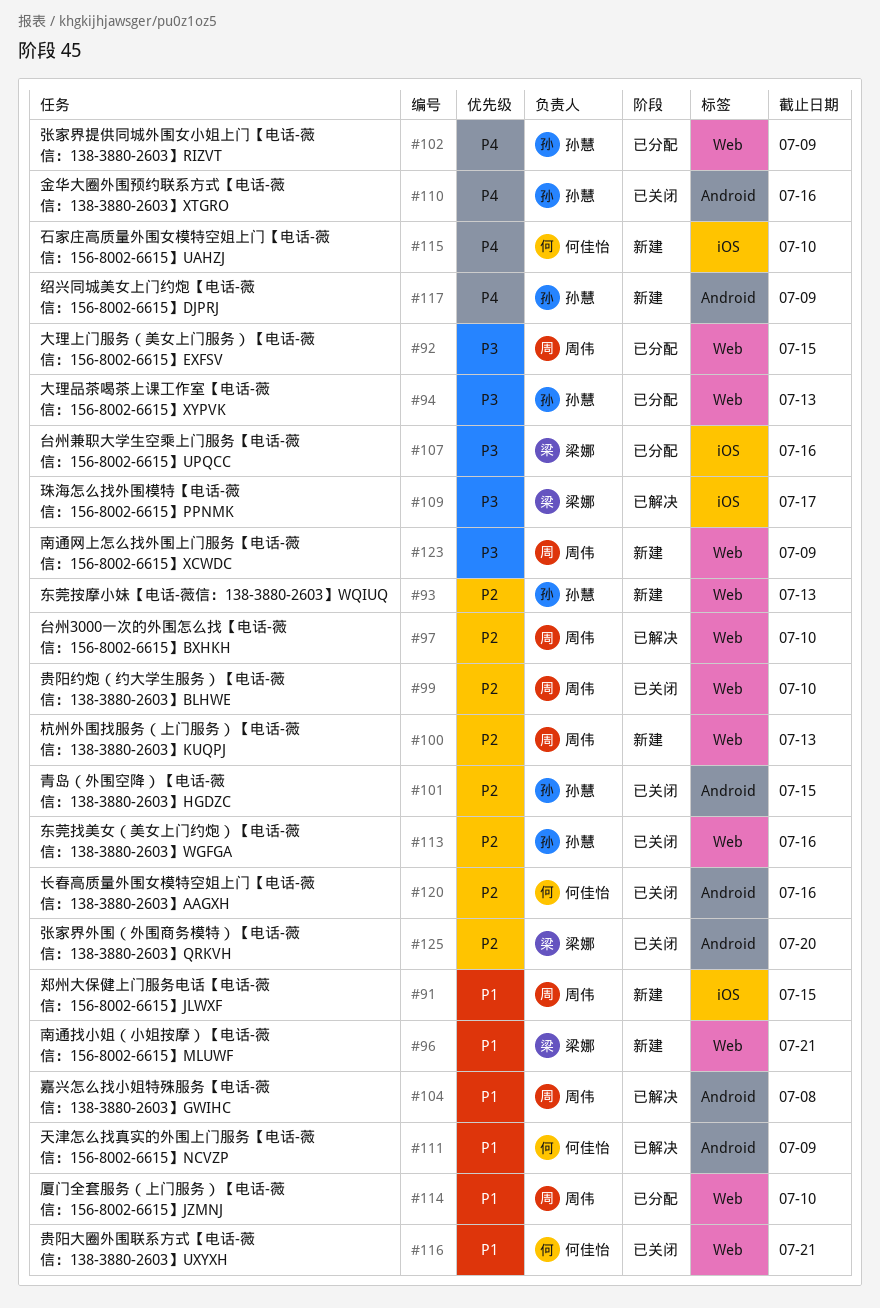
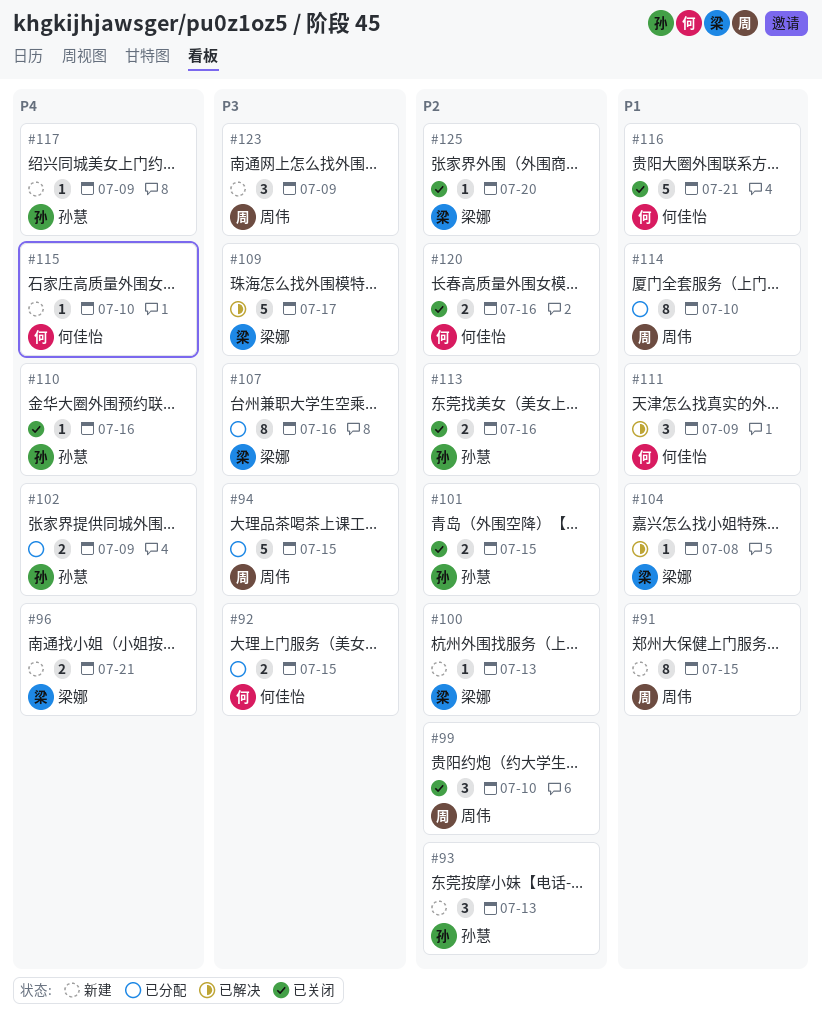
#92, owner: 周伟 -> 何佳怡
#94, owner: 孙慧 -> 周伟
#94, due: Jul 13 -> Jul 15
#96, priority: P1 -> P4
#97: present -> none
#100, owner: 周伟 -> 梁娜
#104, owner: 周伟 -> 梁娜

